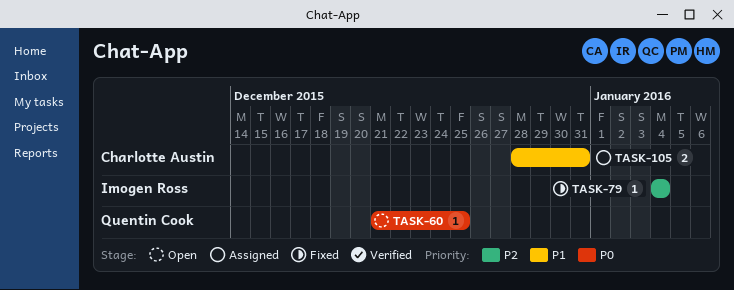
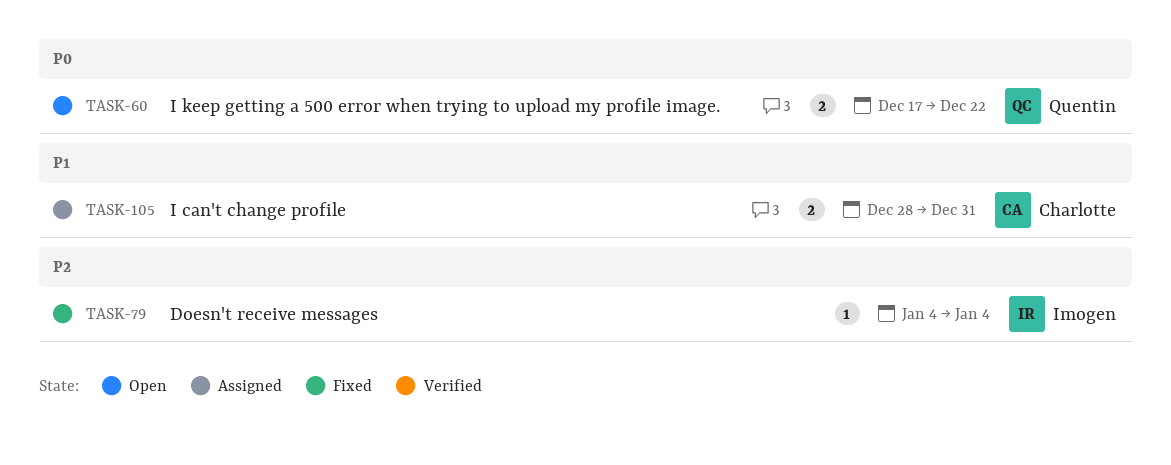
TASK-60, estimate: 1 -> 2
TASK-60, start: Dec 21 -> Dec 17
TASK-60, due: Dec 25 -> Dec 22

